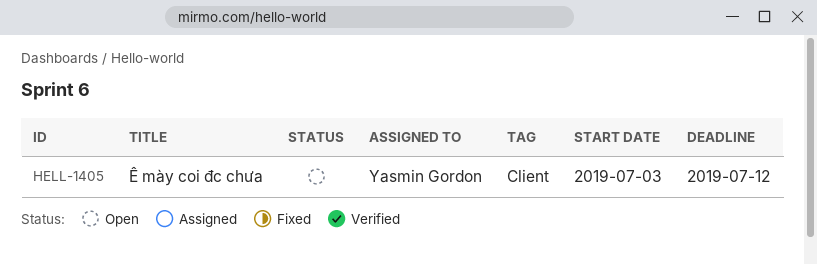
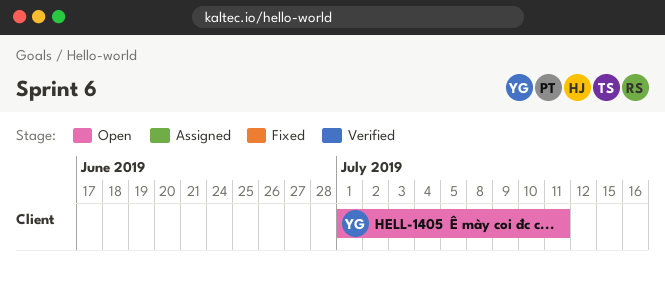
HELL-1405, start: Jul 3 -> Jul 1
HELL-1405, due: Jul 12 -> Jul 11

